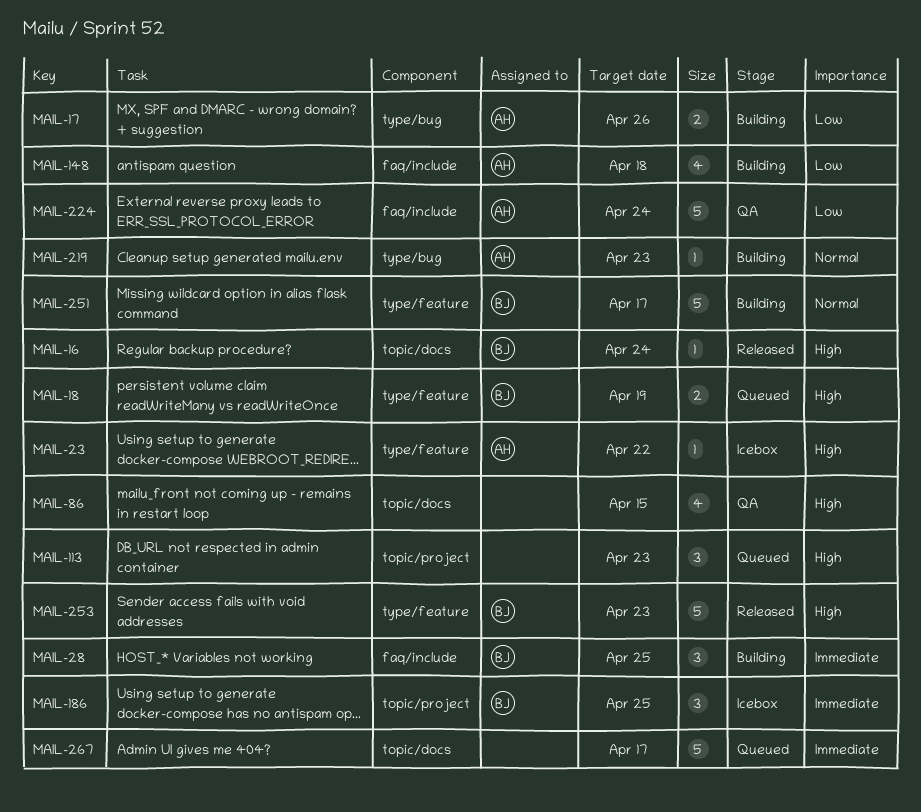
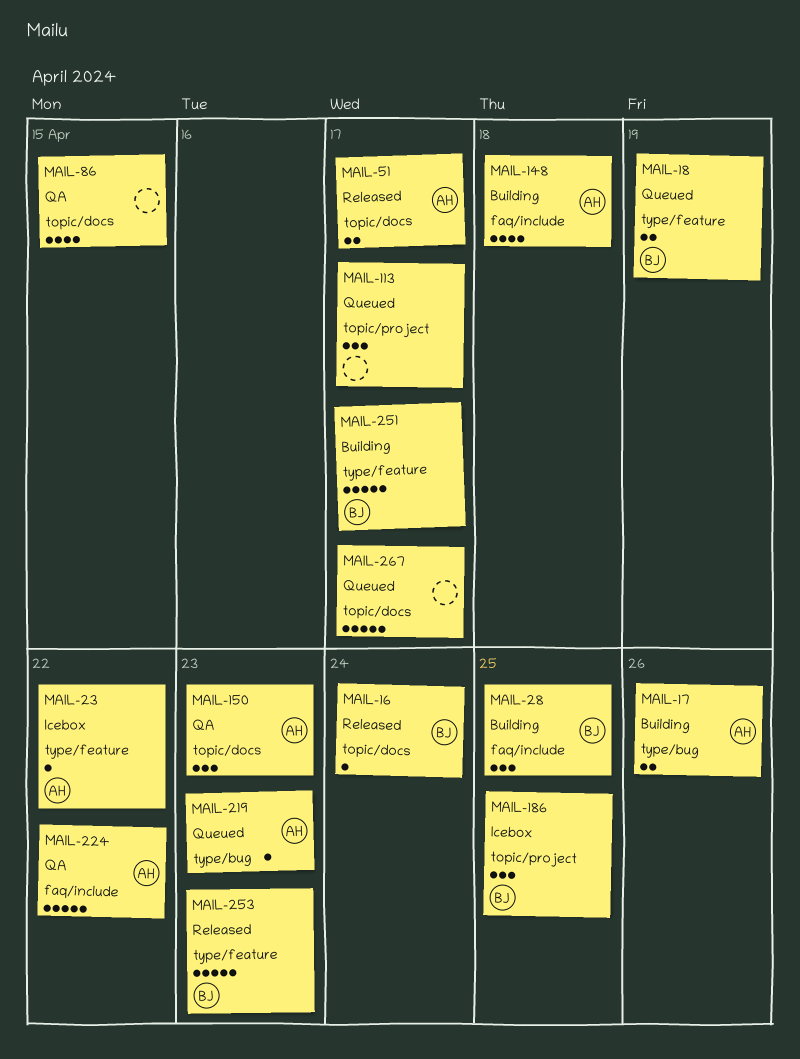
MAIL-51: none -> present
MAIL-113, due: Apr 23 -> Apr 17
MAIL-150: none -> present
MAIL-219, status: Building -> Queued
MAIL-224, due: Apr 24 -> Apr 22

